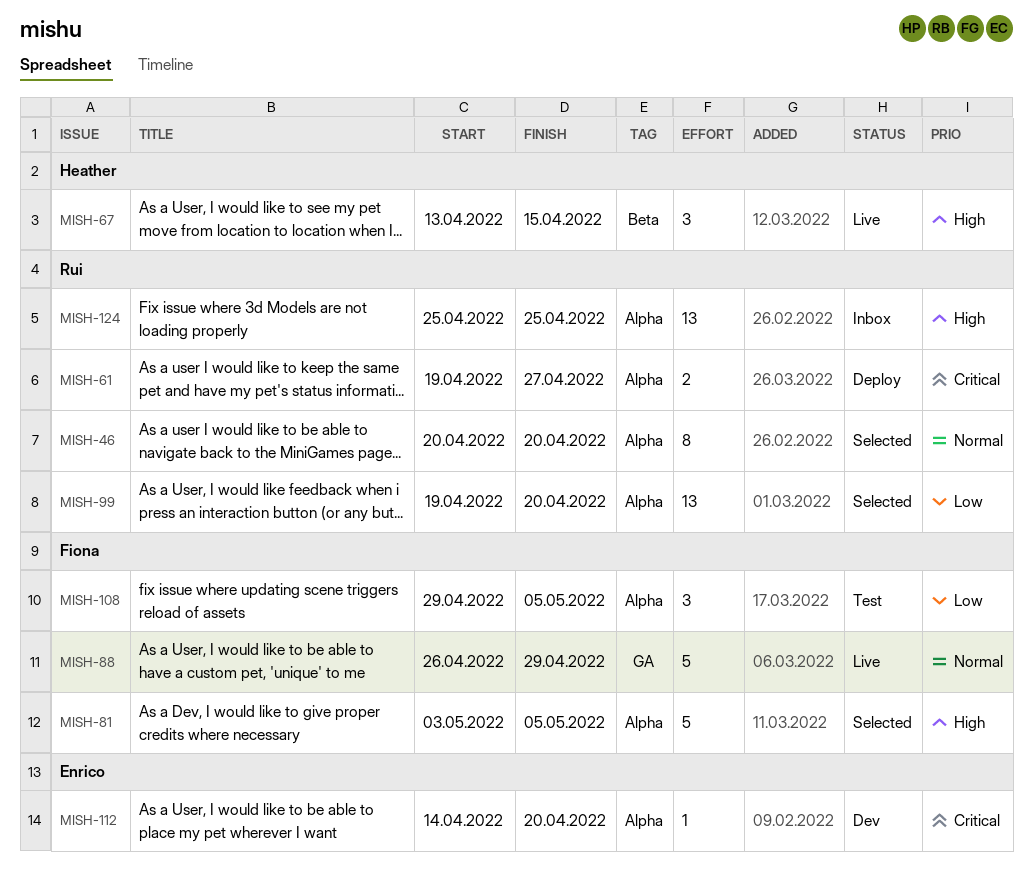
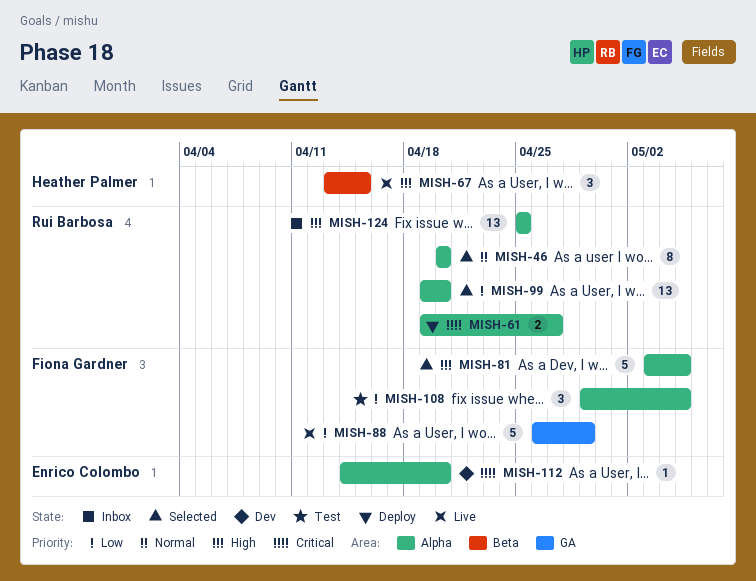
MISH-88, priority: Normal -> Low

